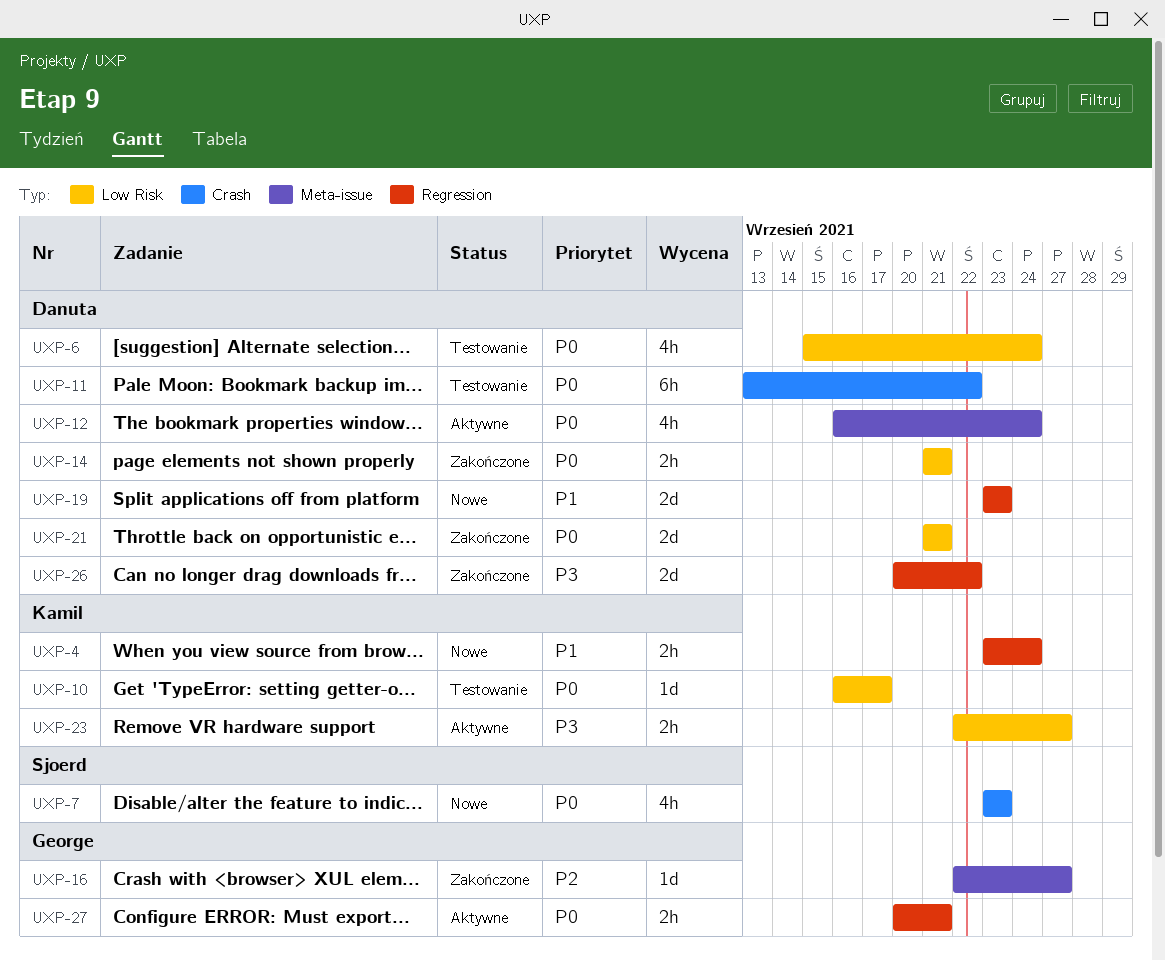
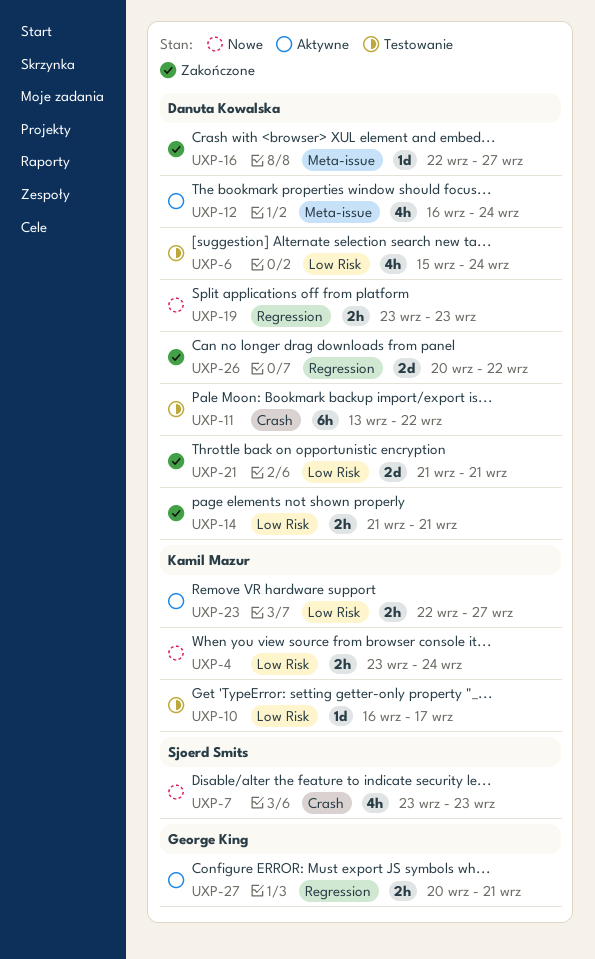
UXP-4, label: Regression -> Low Risk
UXP-16, owner: George King -> Danuta Kowalska
UXP-19, estimate: 2d -> 2h

